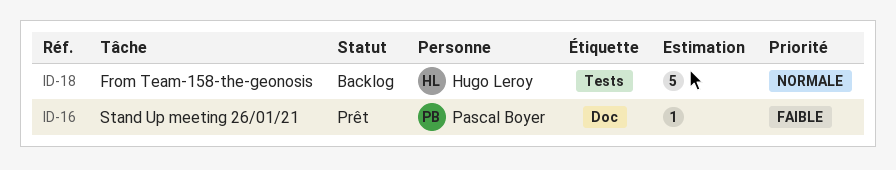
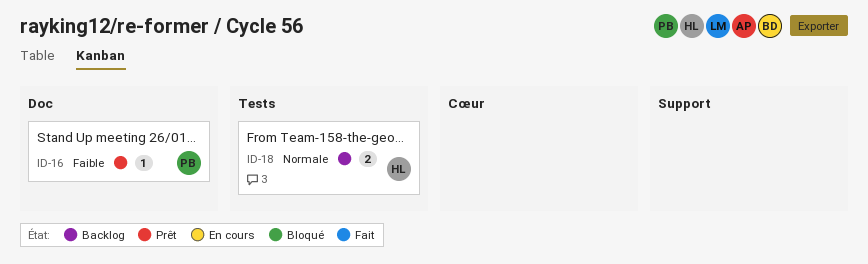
ID-18, estimate: 5 -> 2

